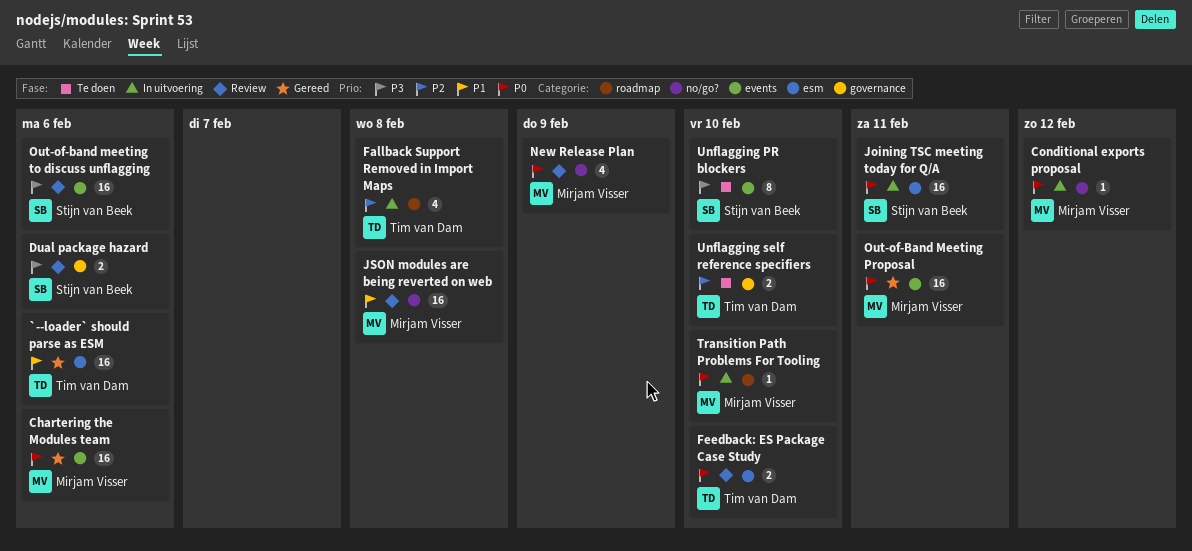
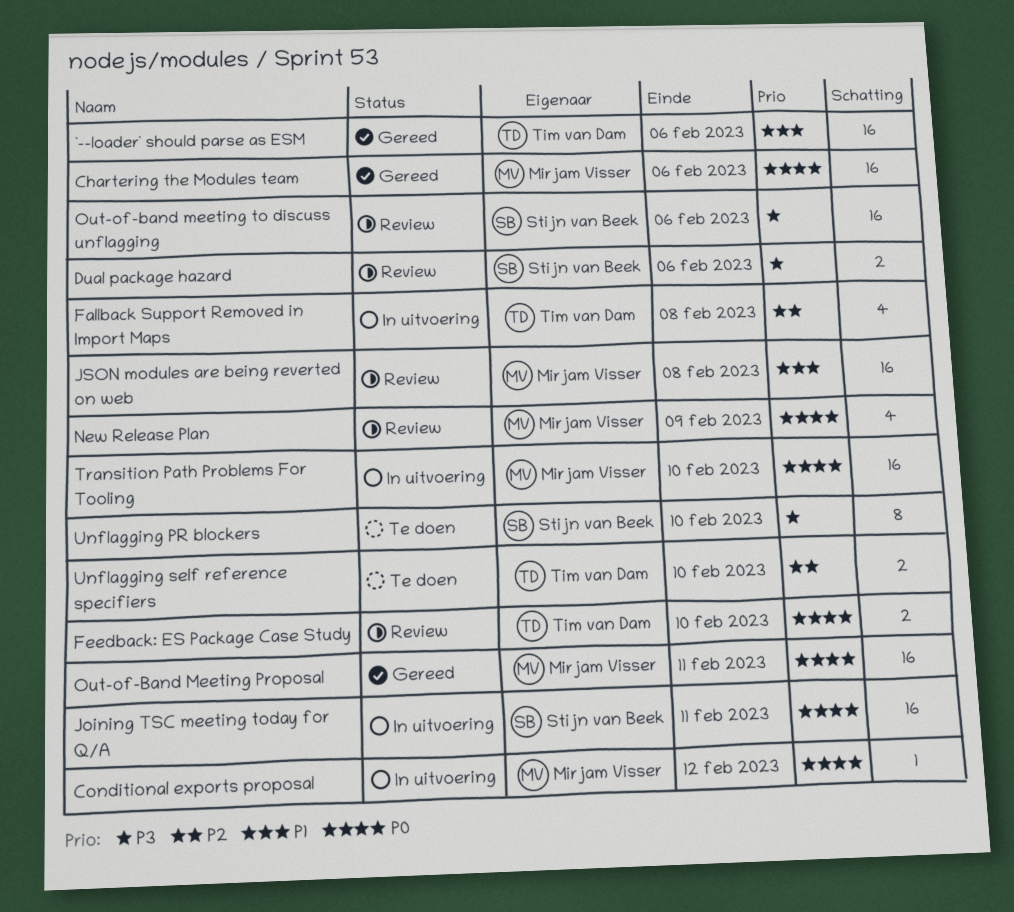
Transition Path Problems For Tooling, estimate: 1 -> 16

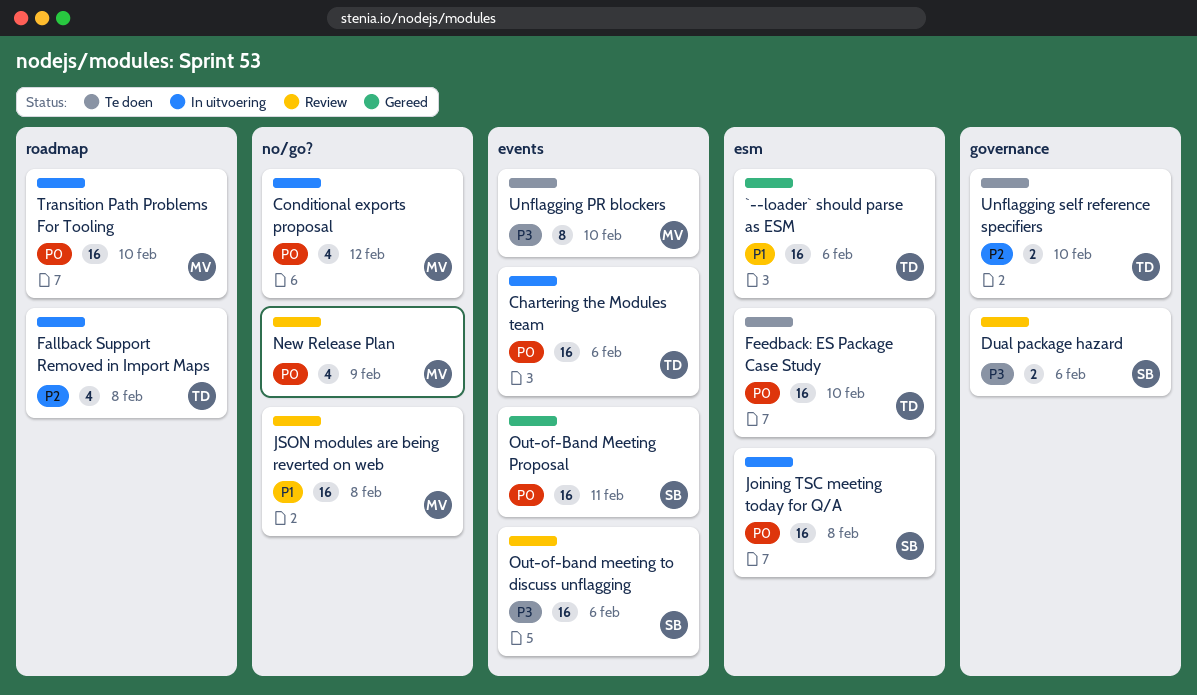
Chartering the Modules team, status: Gereed -> In uitvoering
Chartering the Modules team, owner: Mirjam Visser -> Tim van Dam
Conditional exports proposal, estimate: 1 -> 4
Feedback: ES Package Case Study, status: Review -> Te doen
Feedback: ES Package Case Study, estimate: 2 -> 16
Joining TSC meeting today for Q/A, due: Feb 11 -> Feb 8
Out-of-Band Meeting Proposal, owner: Mirjam Visser -> Stijn van Beek
Unflagging PR blockers, owner: Stijn van Beek -> Mirjam Visser

